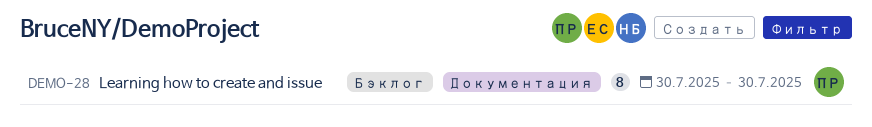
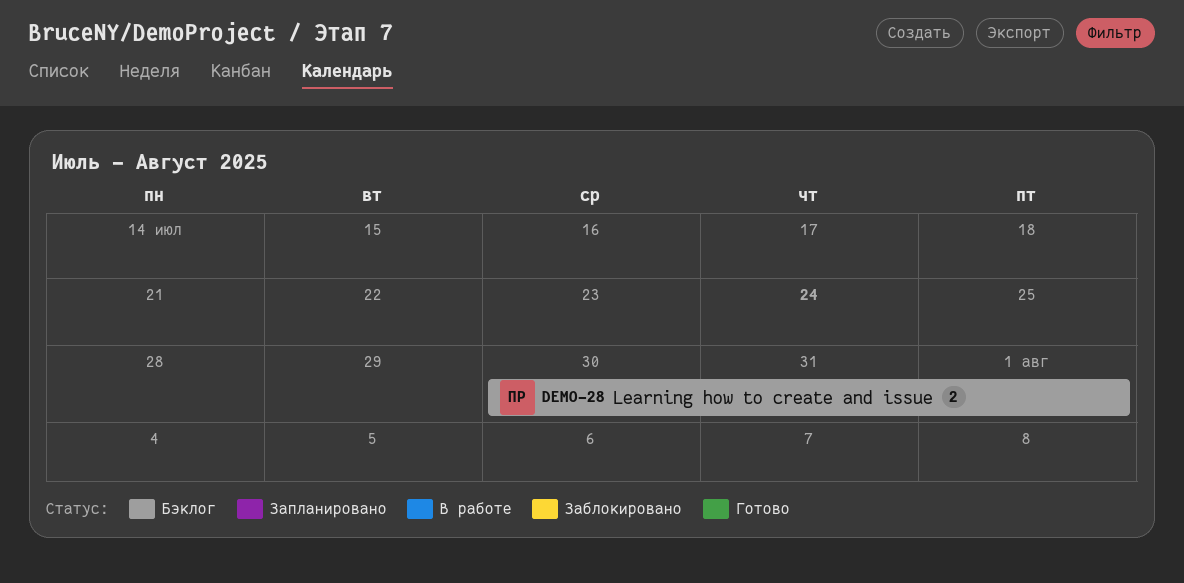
DEMO-28, estimate: 8 -> 2
DEMO-28, due: Jul 30 -> Aug 1

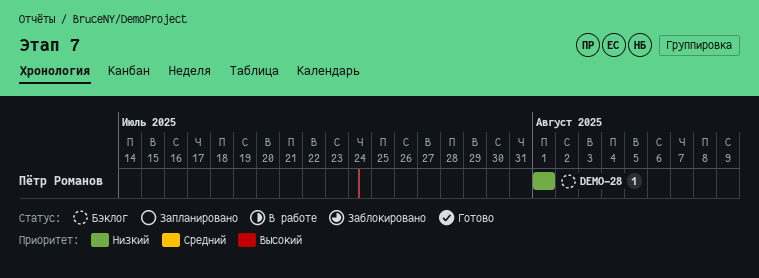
DEMO-28, estimate: 2 -> 1
DEMO-28, start: Jul 30 -> Aug 1

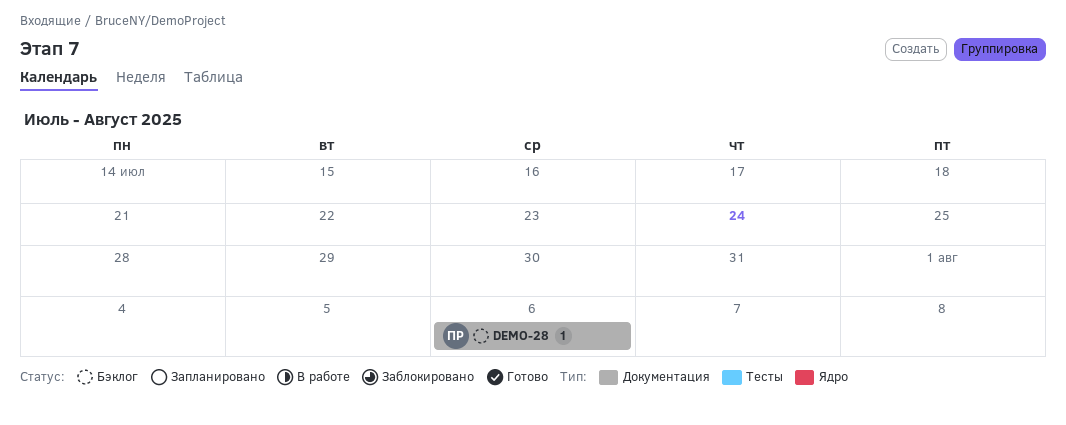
DEMO-28, start: Aug 1 -> Aug 6
DEMO-28, due: Aug 1 -> Aug 6

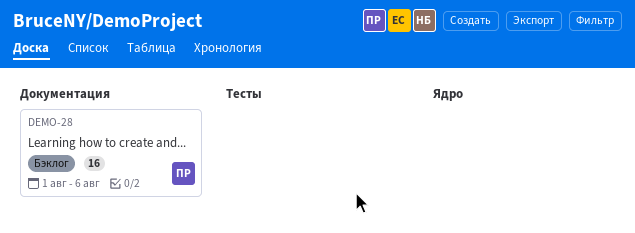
DEMO-28, estimate: 1 -> 16
DEMO-28, start: Aug 6 -> Aug 1

